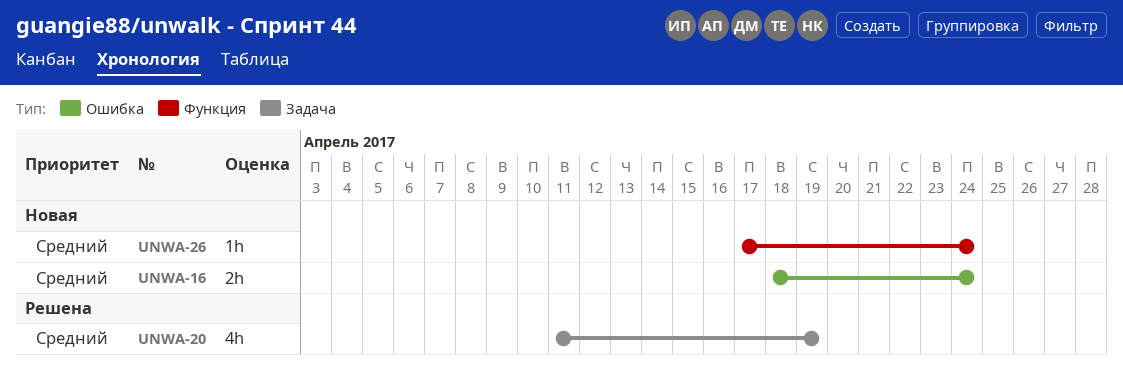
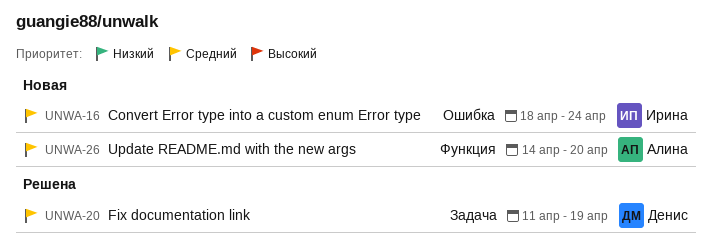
UNWA-26, start: Apr 17 -> Apr 14
UNWA-26, due: Apr 24 -> Apr 20

